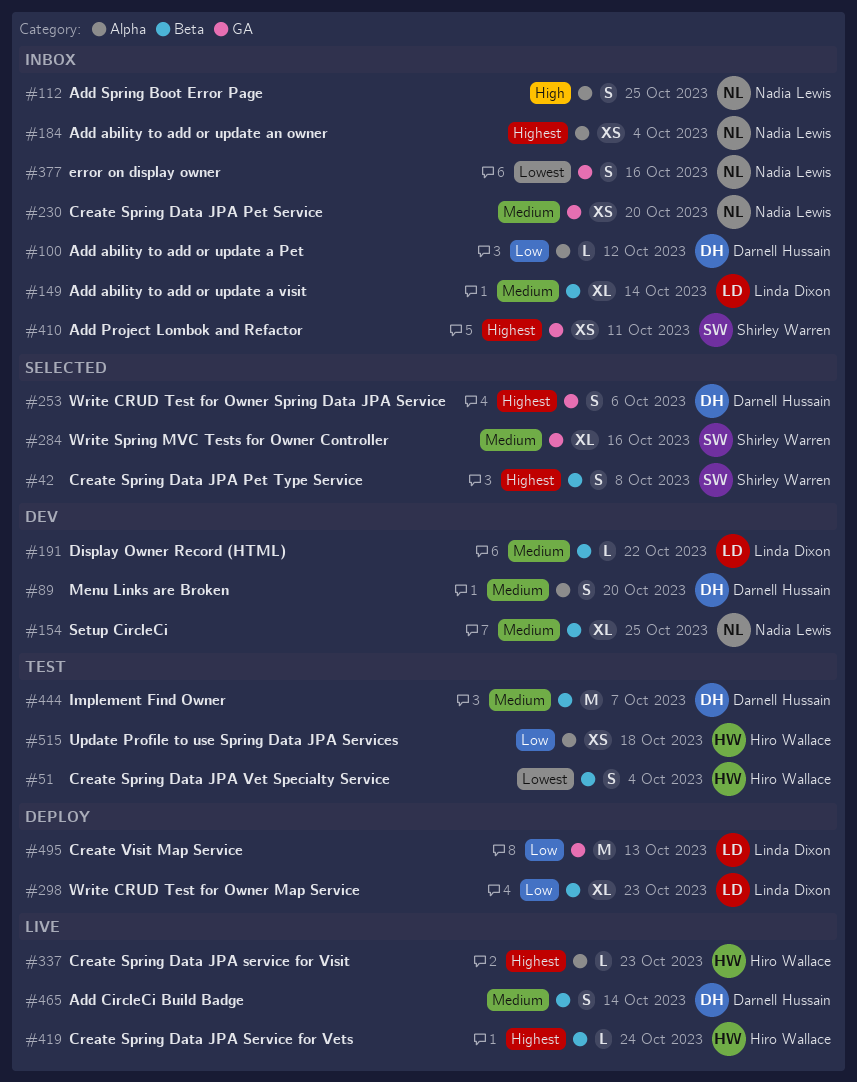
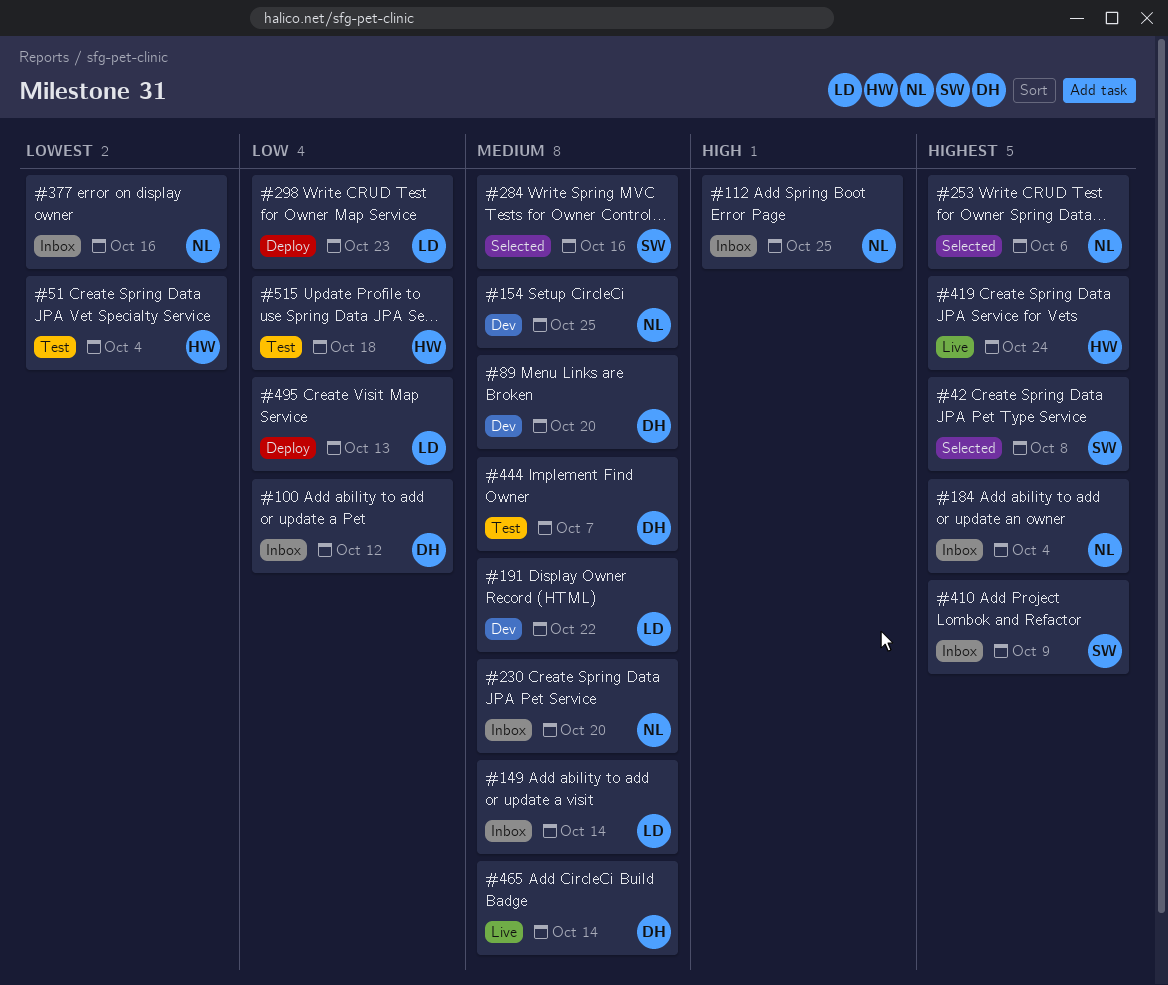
#253, owner: Darnell Hussain -> Nadia Lewis
#337: present -> none
#410, due: Oct 11 -> Oct 9

